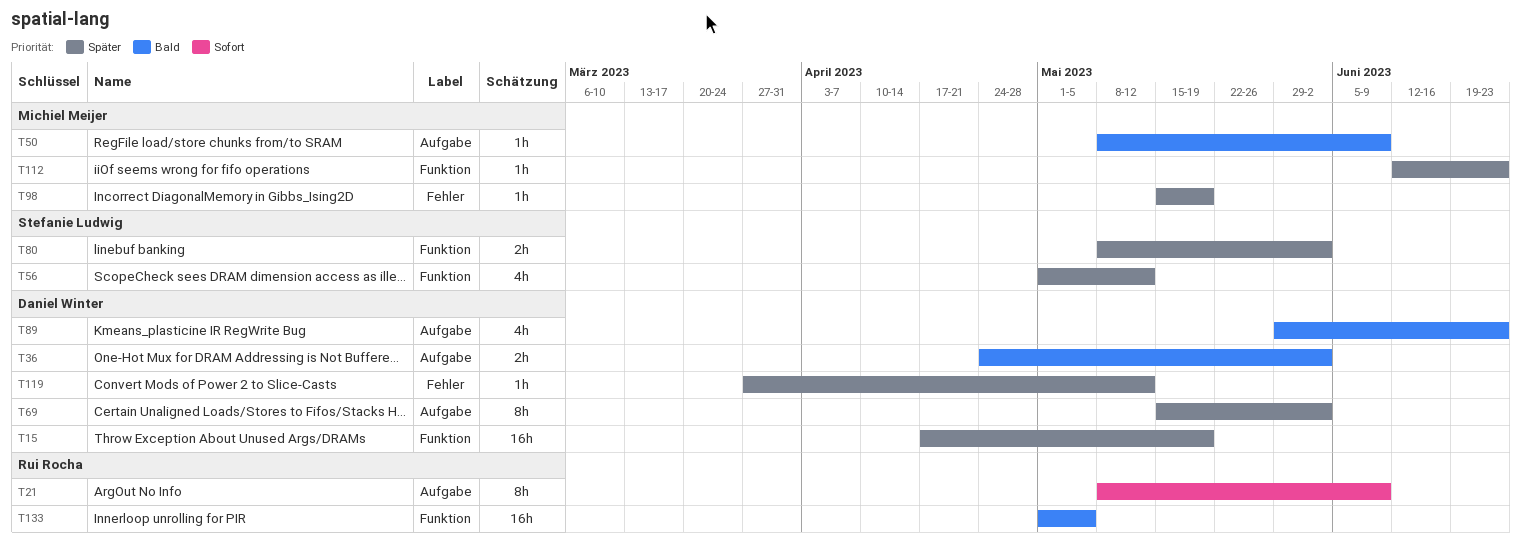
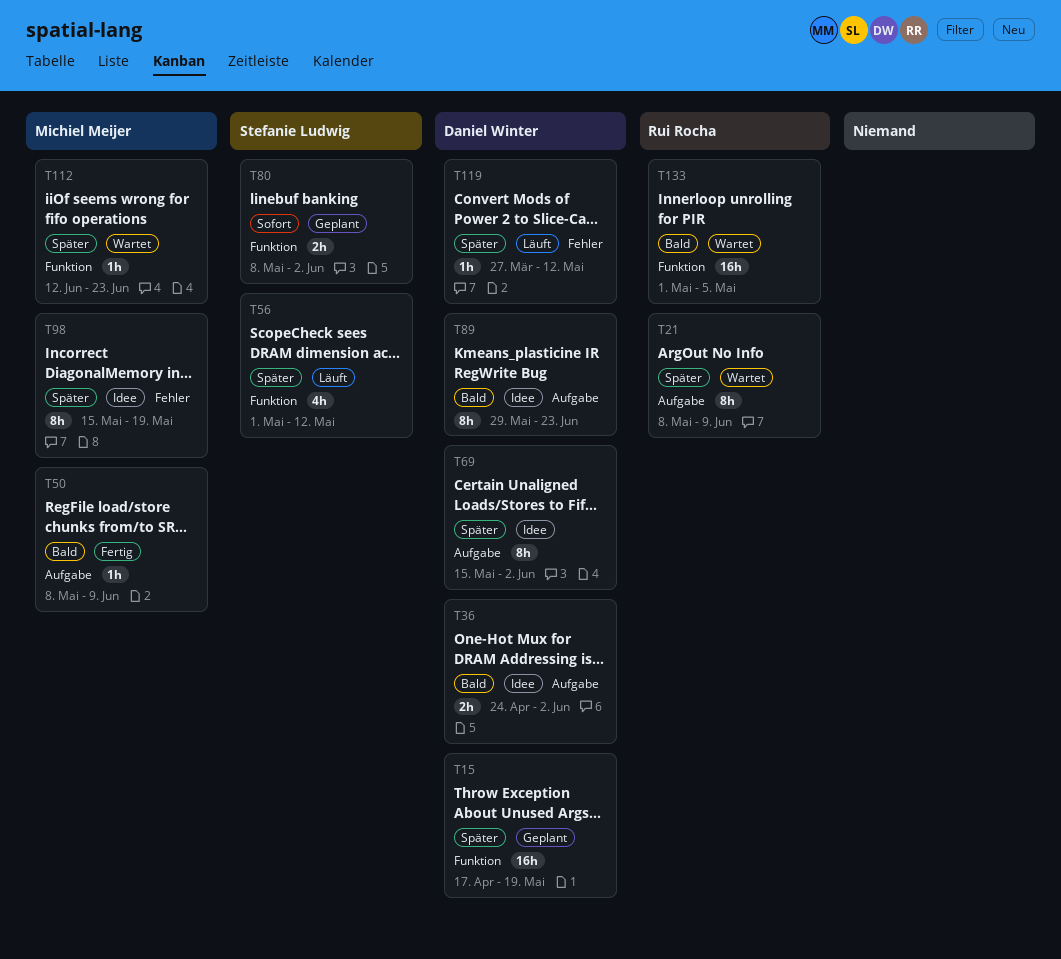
T21, priority: Sofort -> Später
T80, priority: Später -> Sofort
T89, estimate: 4h -> 8h
T98, estimate: 1h -> 8h

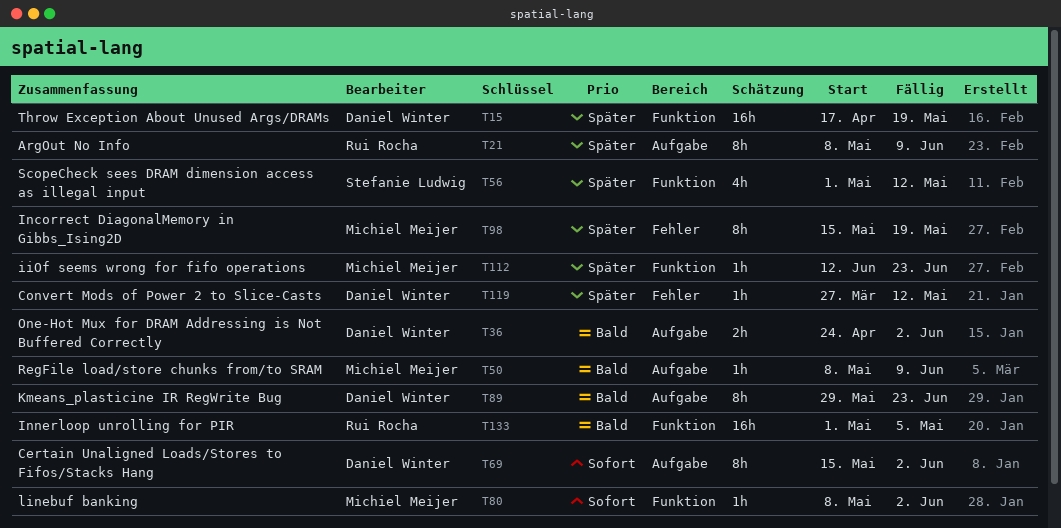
T69, priority: Später -> Sofort
T80, owner: Stefanie Ludwig -> Michiel Meijer
T80, estimate: 2h -> 1h

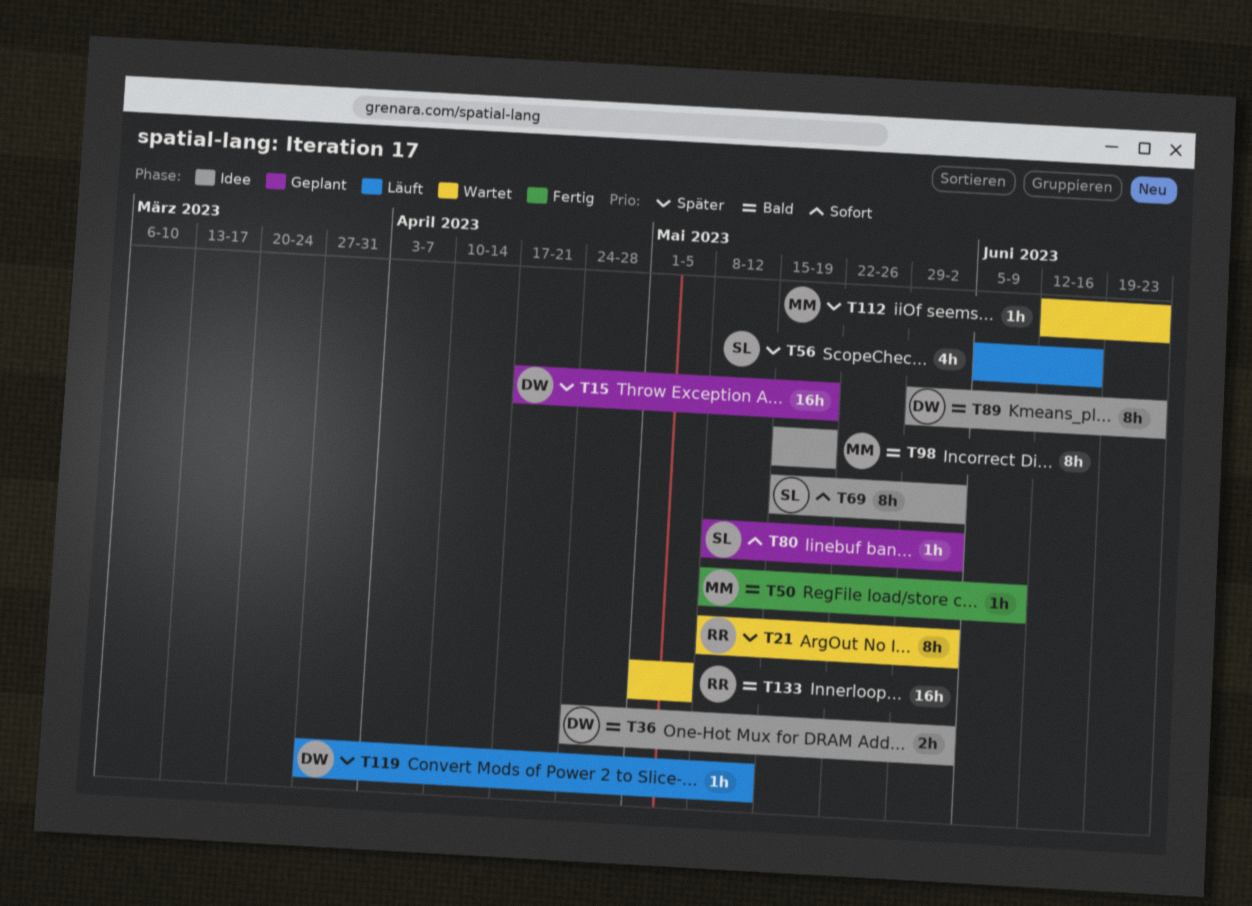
T21, due: Jun 9 -> Jun 2
T56, start: May 1 -> Jun 5
T56, due: May 12 -> Jun 16
T69, owner: Daniel Winter -> Stefanie Ludwig
T80, owner: Michiel Meijer -> Stefanie Ludwig
T98, priority: Später -> Bald

